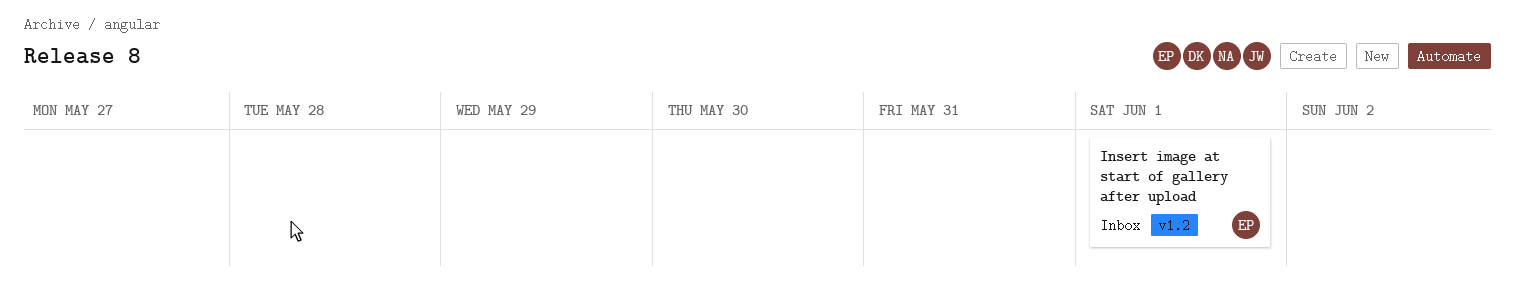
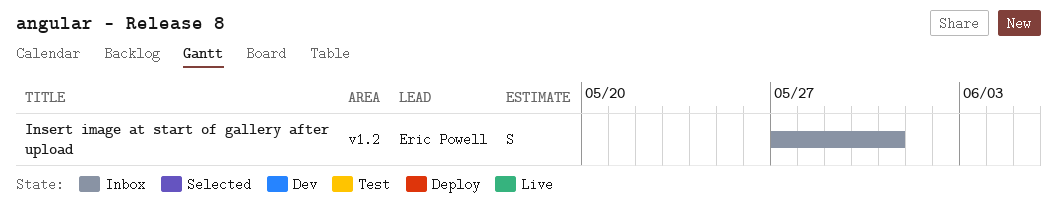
Insert image at start of gallery after upload, due: Jun 1 -> May 31

